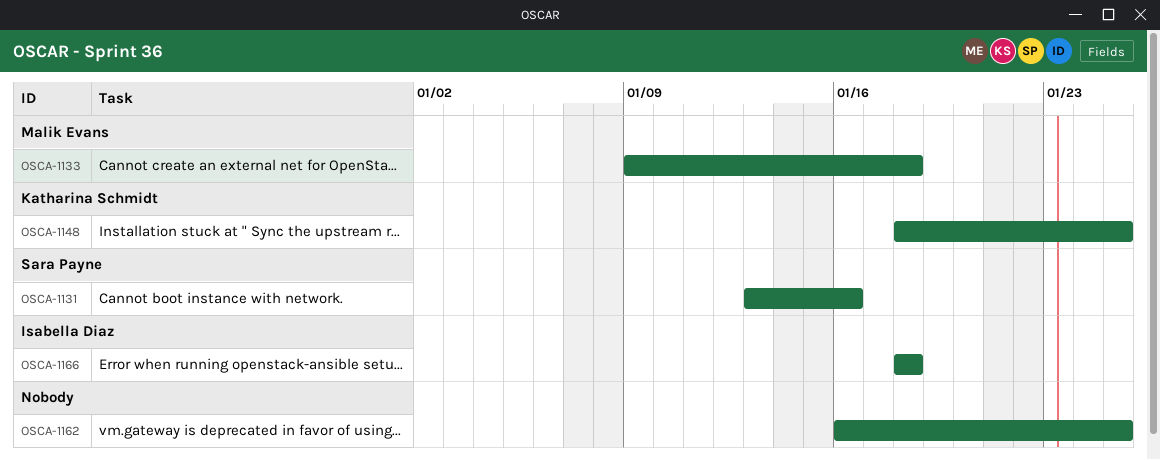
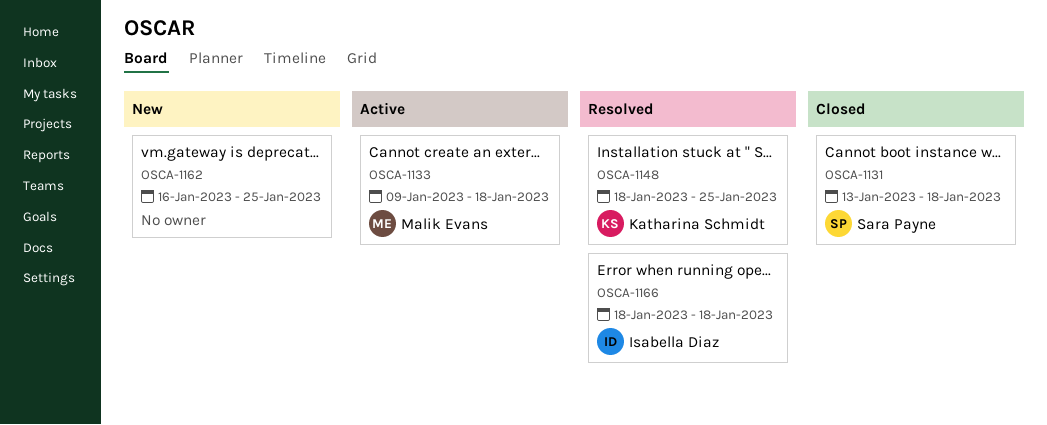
OSCA-1131, due: Jan 16 -> Jan 18

